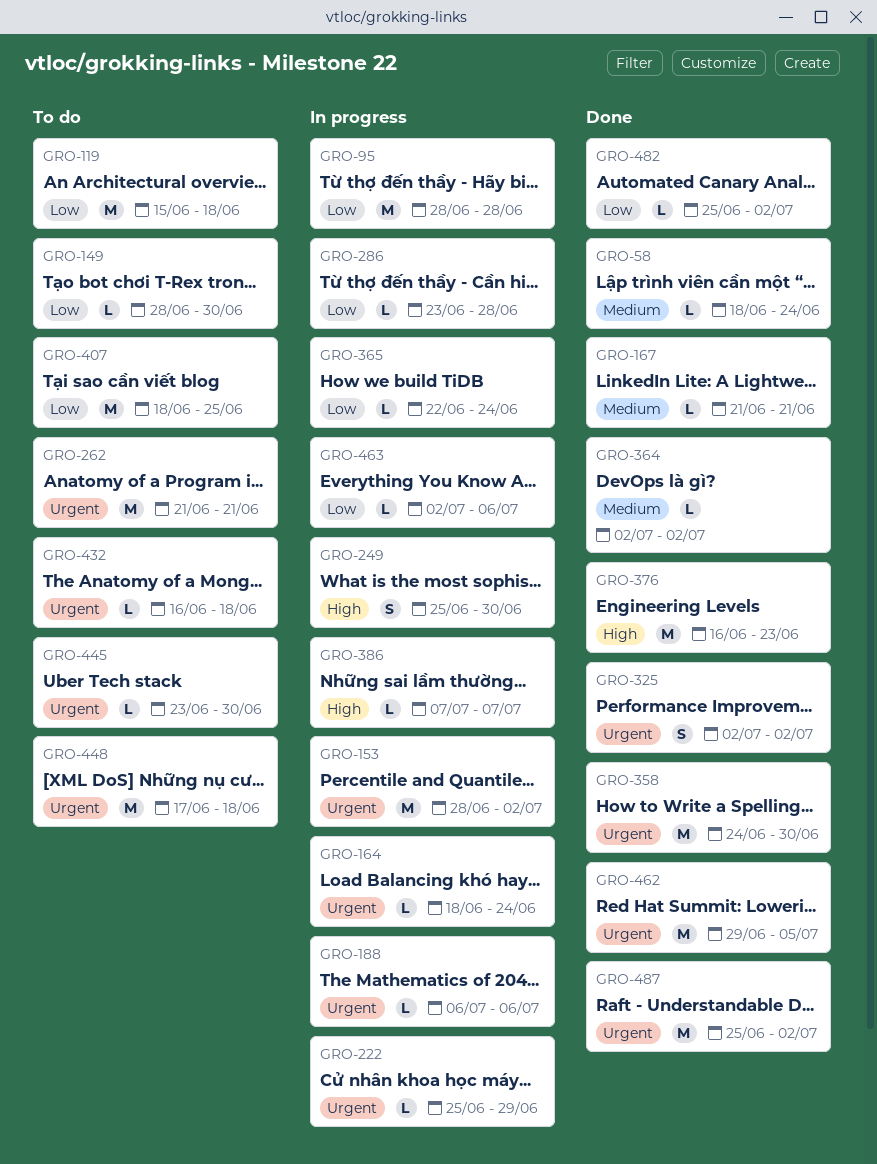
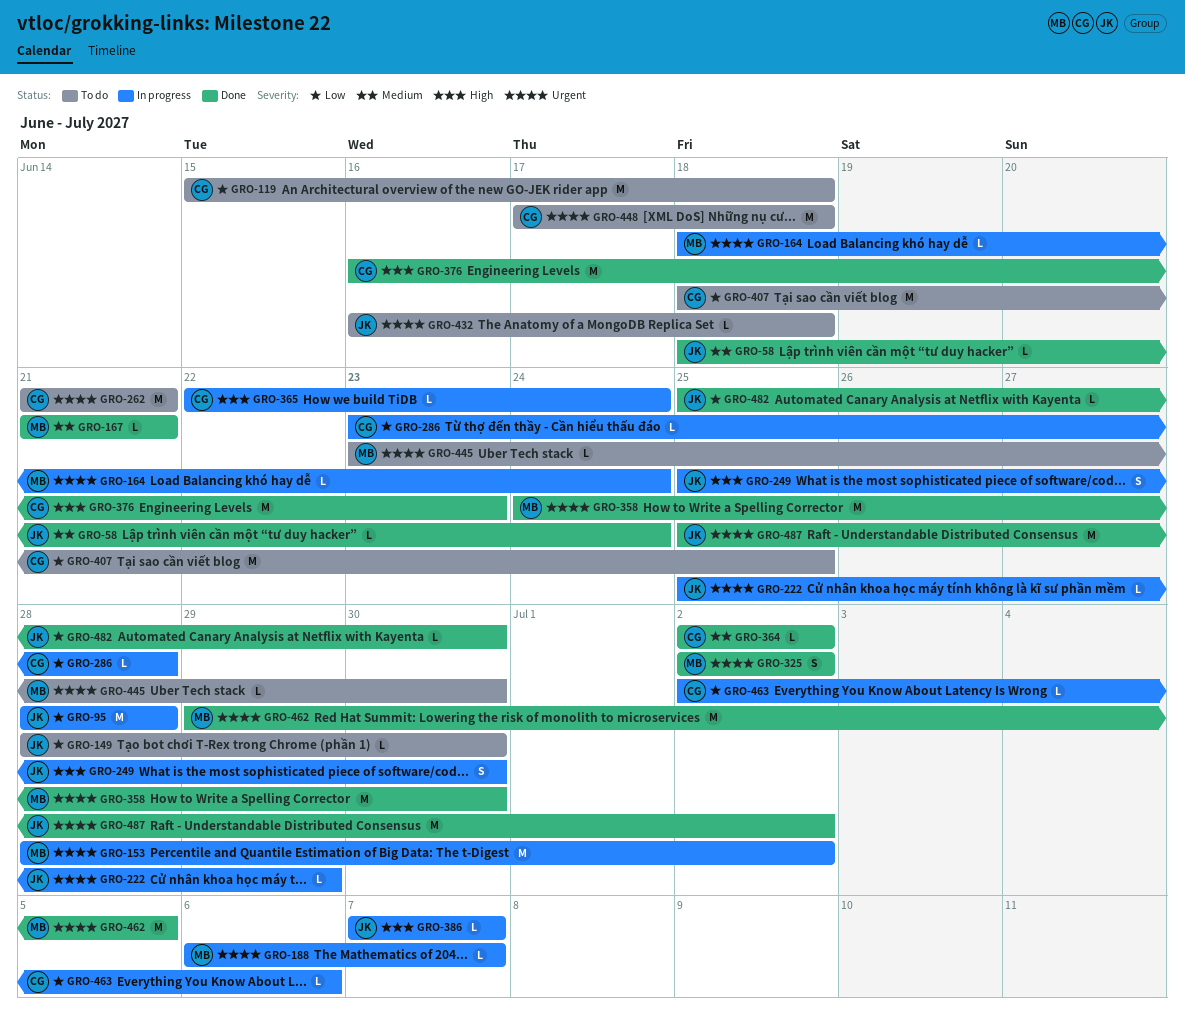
GRO-188, due: Jul 6 -> Jul 7
GRO-365, priority: Low -> High
GRO-482, due: Jul 2 -> Jun 30

